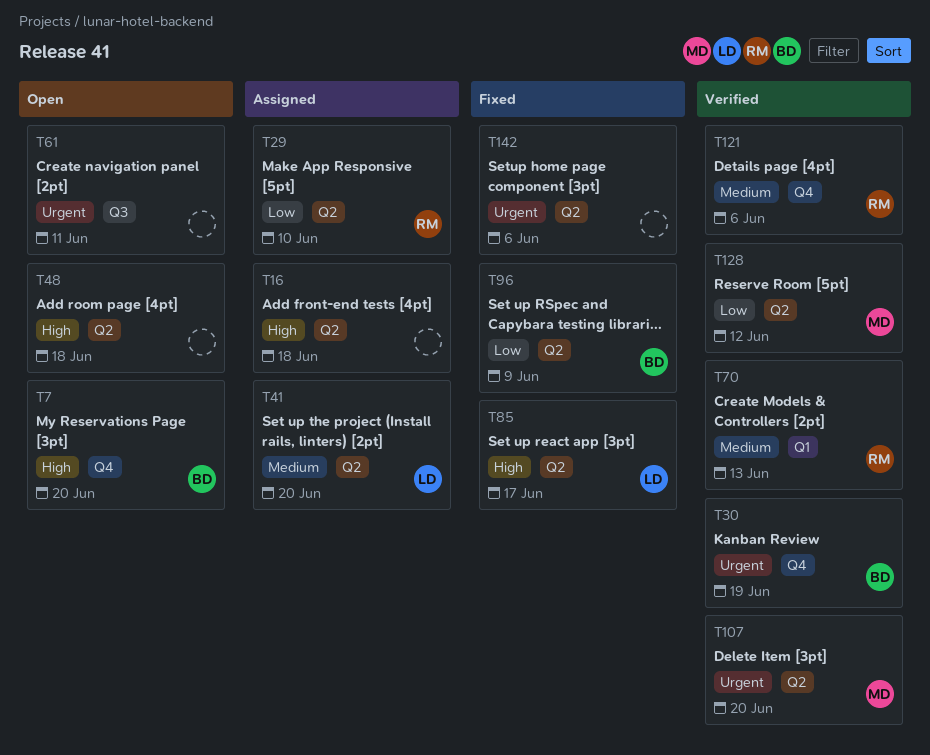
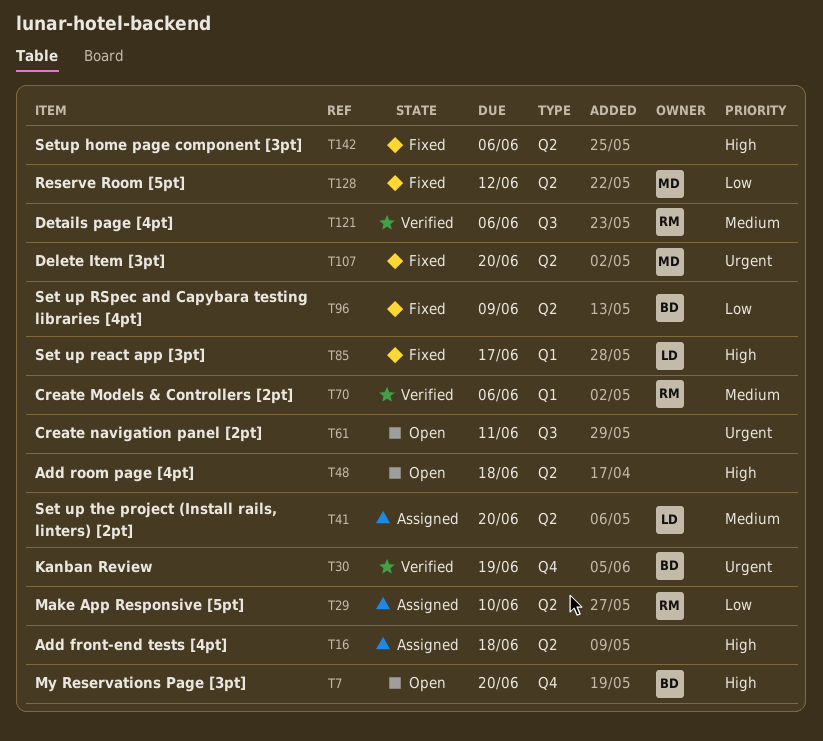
T70, due: Jun 13 -> Jun 6
T85, label: Q2 -> Q1
T107, status: Verified -> Fixed
T121, label: Q4 -> Q3
T128, status: Verified -> Fixed
T142, priority: Urgent -> High

